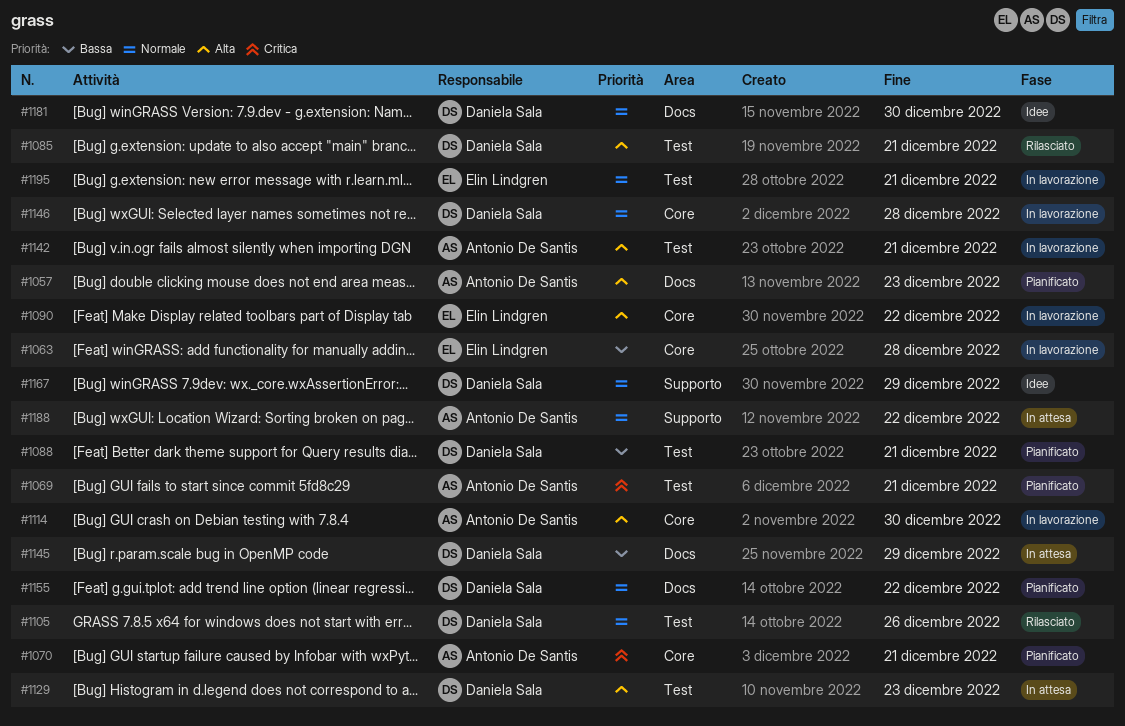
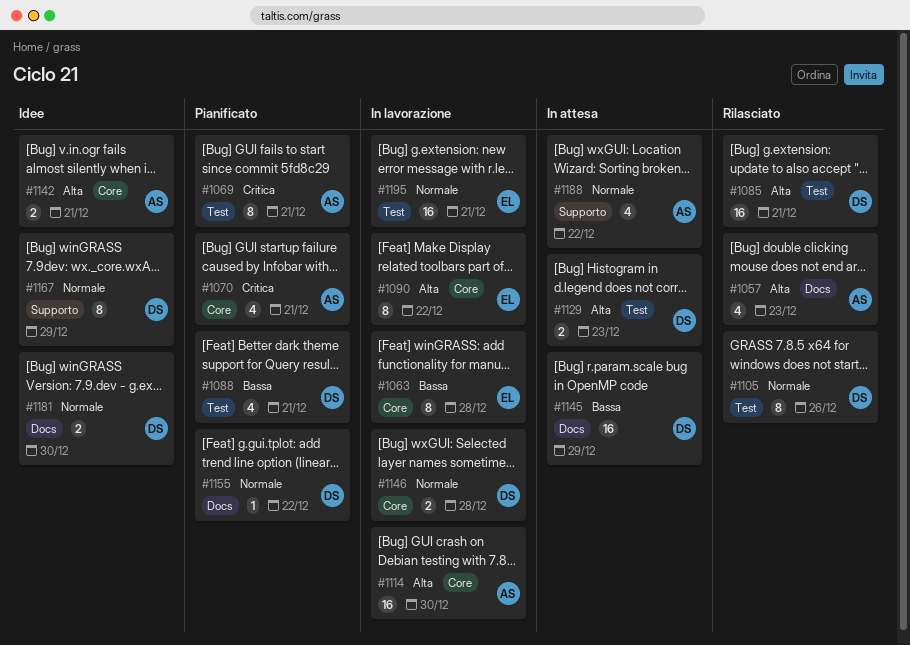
#1057, status: Pianificato -> Rilasciato
#1142, status: In lavorazione -> Idee
#1142, label: Test -> Core

